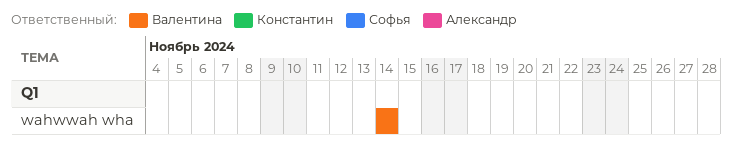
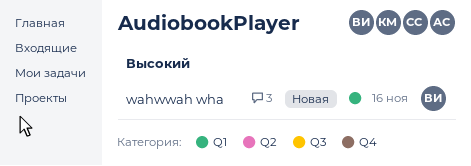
wahwwah wha, due: Nov 14 -> Nov 16

